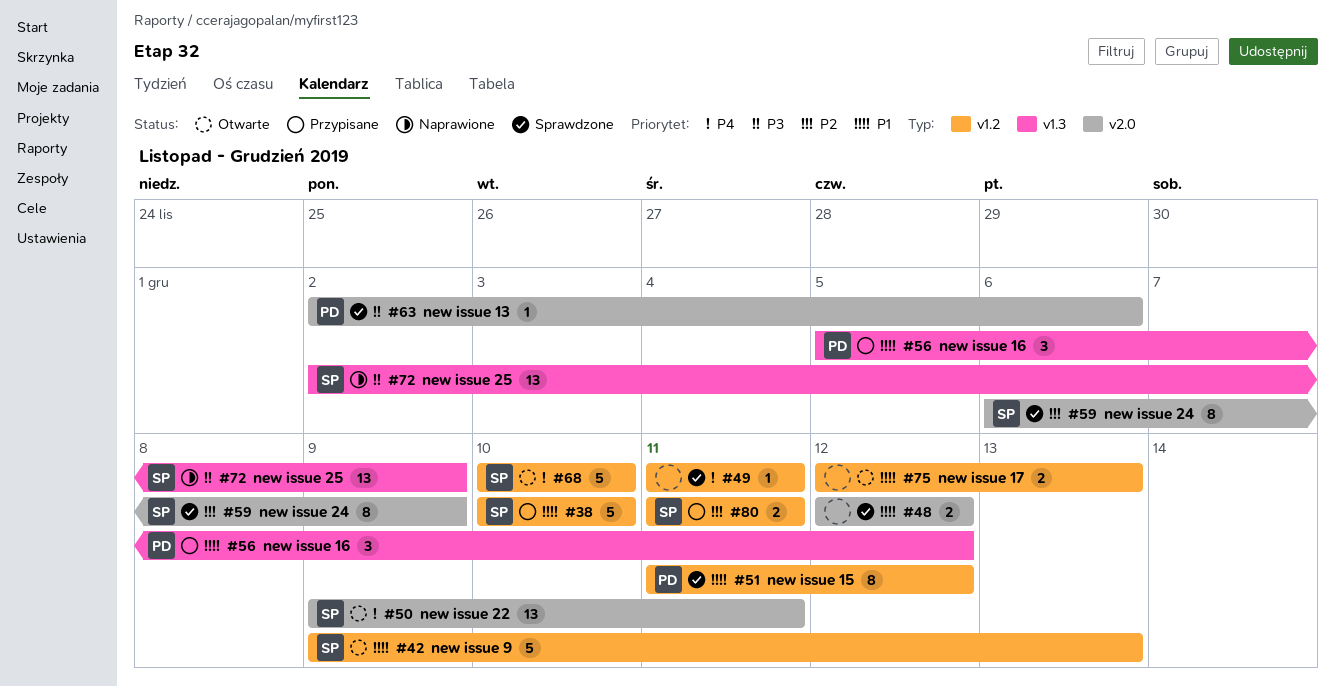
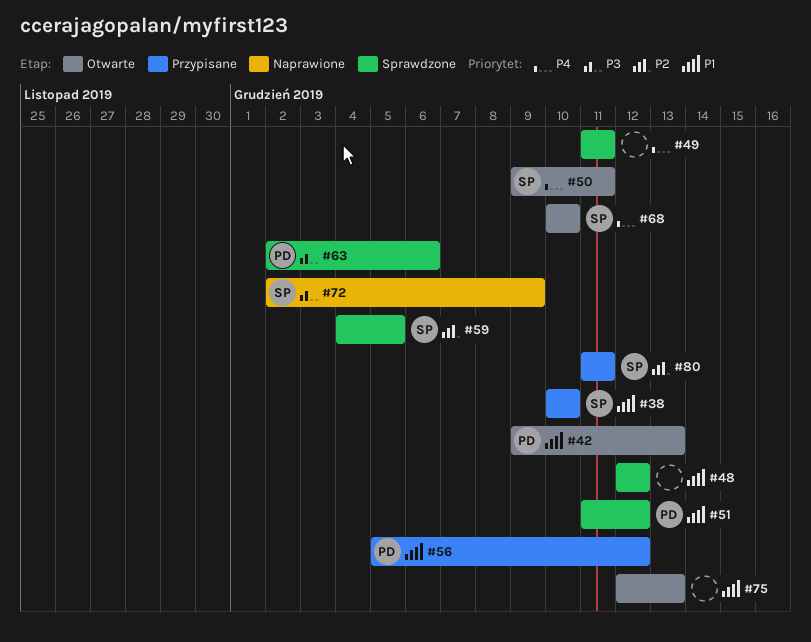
#42, owner: SP -> PD
#59, start: Dec 6 -> Dec 4
#59, due: Dec 9 -> Dec 5

